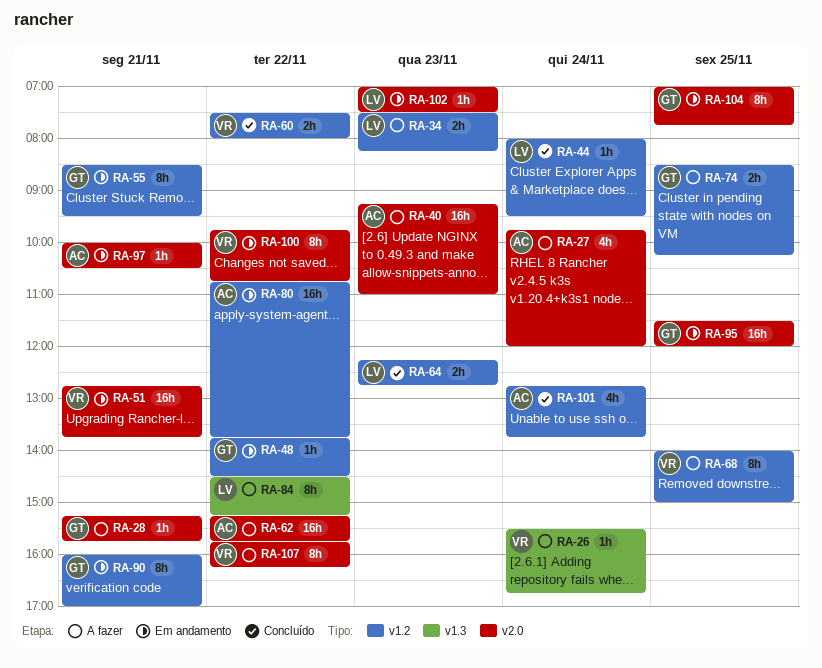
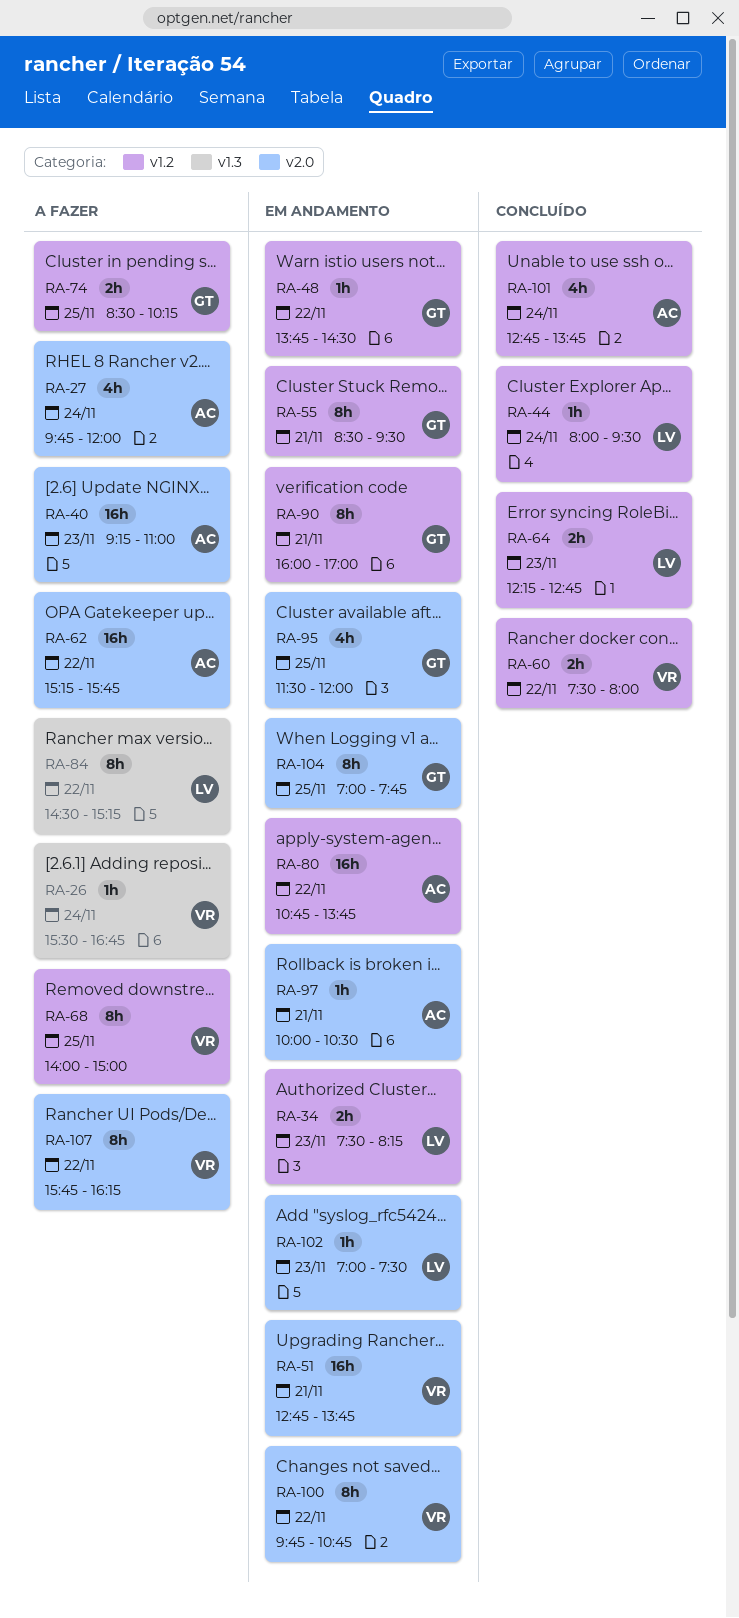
RA-28: present -> none
RA-34, status: A fazer -> Em andamento
RA-95, estimate: 16h -> 4h

